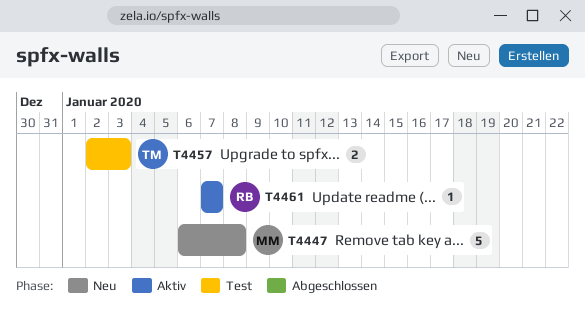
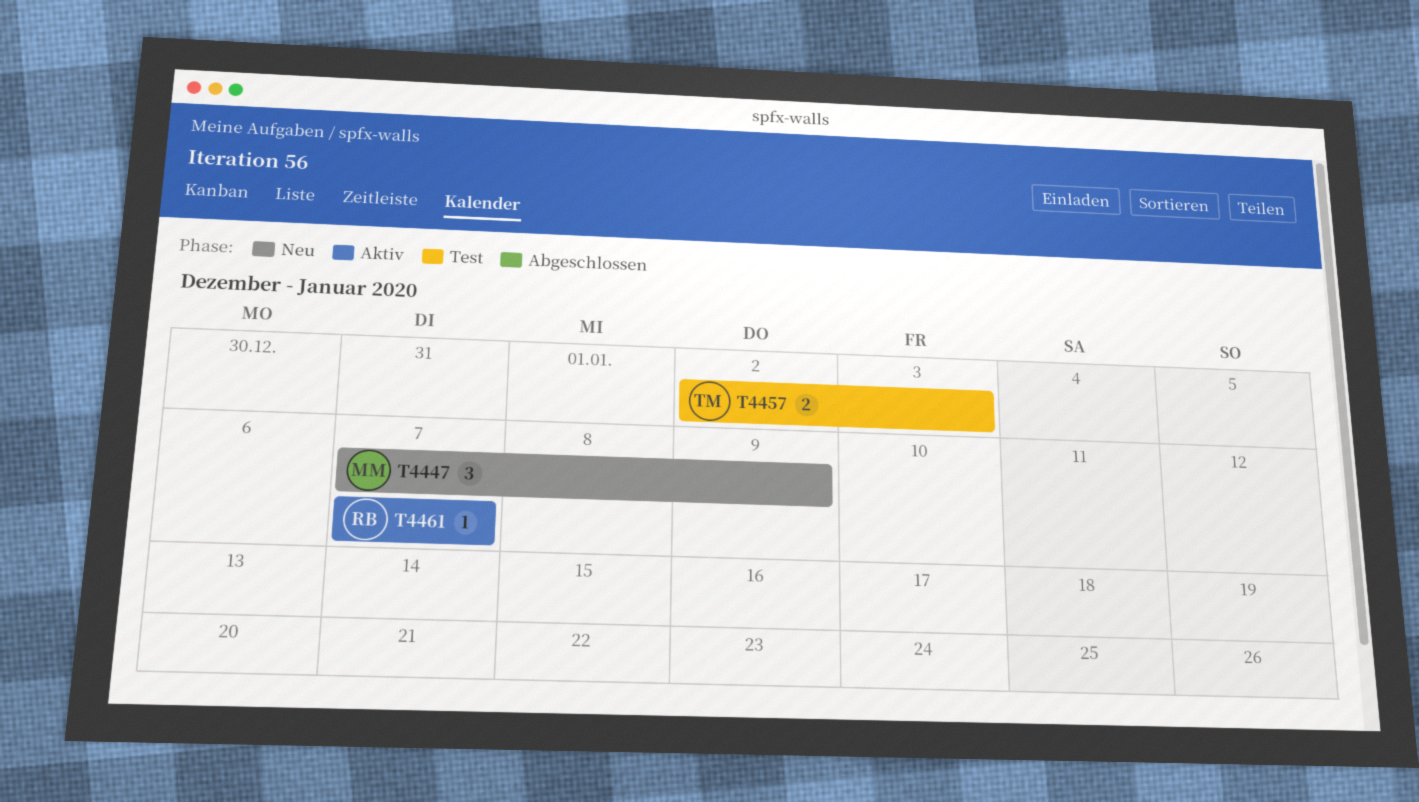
T4447, estimate: 5 -> 3
T4447, start: Jan 6 -> Jan 7
T4447, due: Jan 8 -> Jan 9

